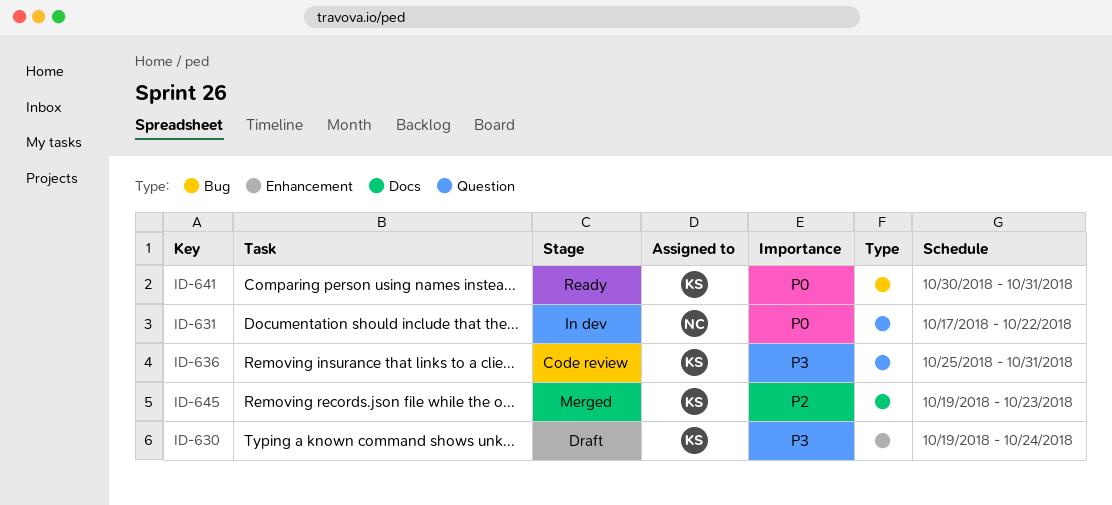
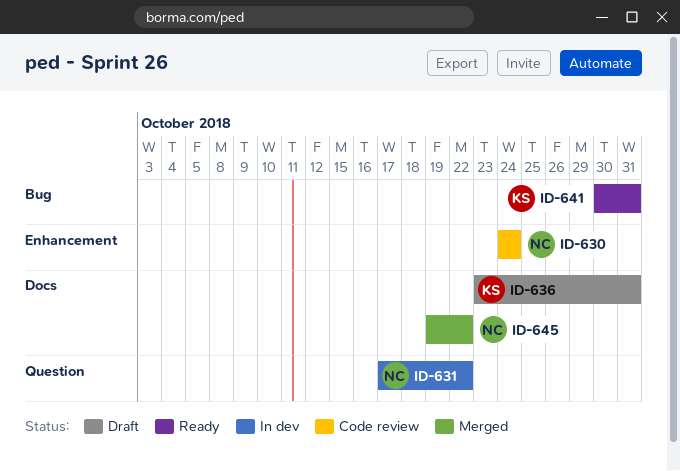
ID-630, status: Draft -> Code review
ID-630, owner: KS -> NC
ID-630, start: Oct 19 -> Oct 24
ID-636, status: Code review -> Draft
ID-636, label: Question -> Docs
ID-636, start: Oct 25 -> Oct 23
ID-645, owner: KS -> NC
ID-645, due: Oct 23 -> Oct 22

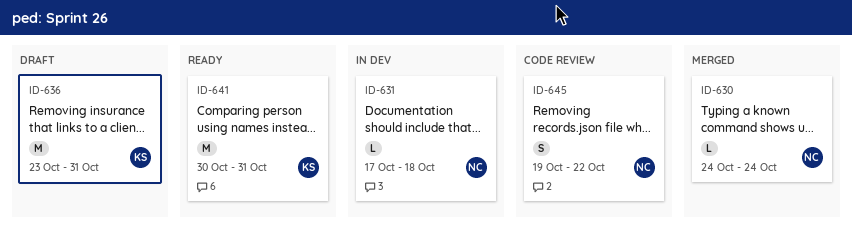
ID-630, status: Code review -> Merged
ID-631, due: Oct 22 -> Oct 18
ID-645, status: Merged -> Code review

